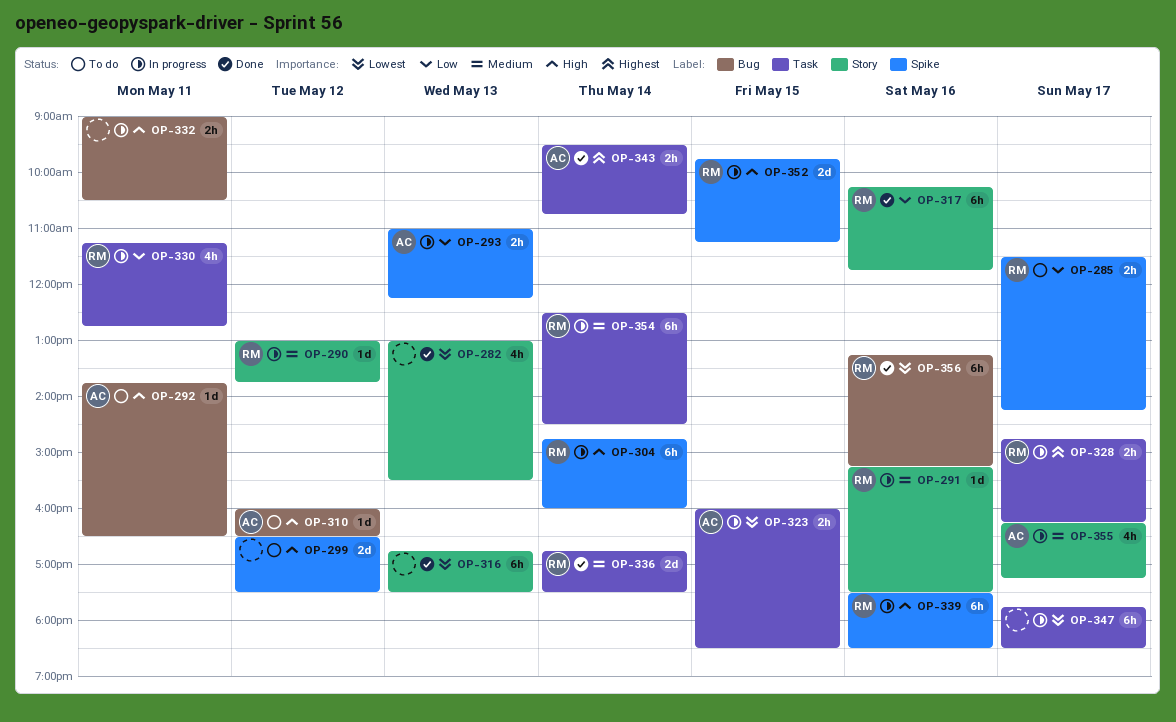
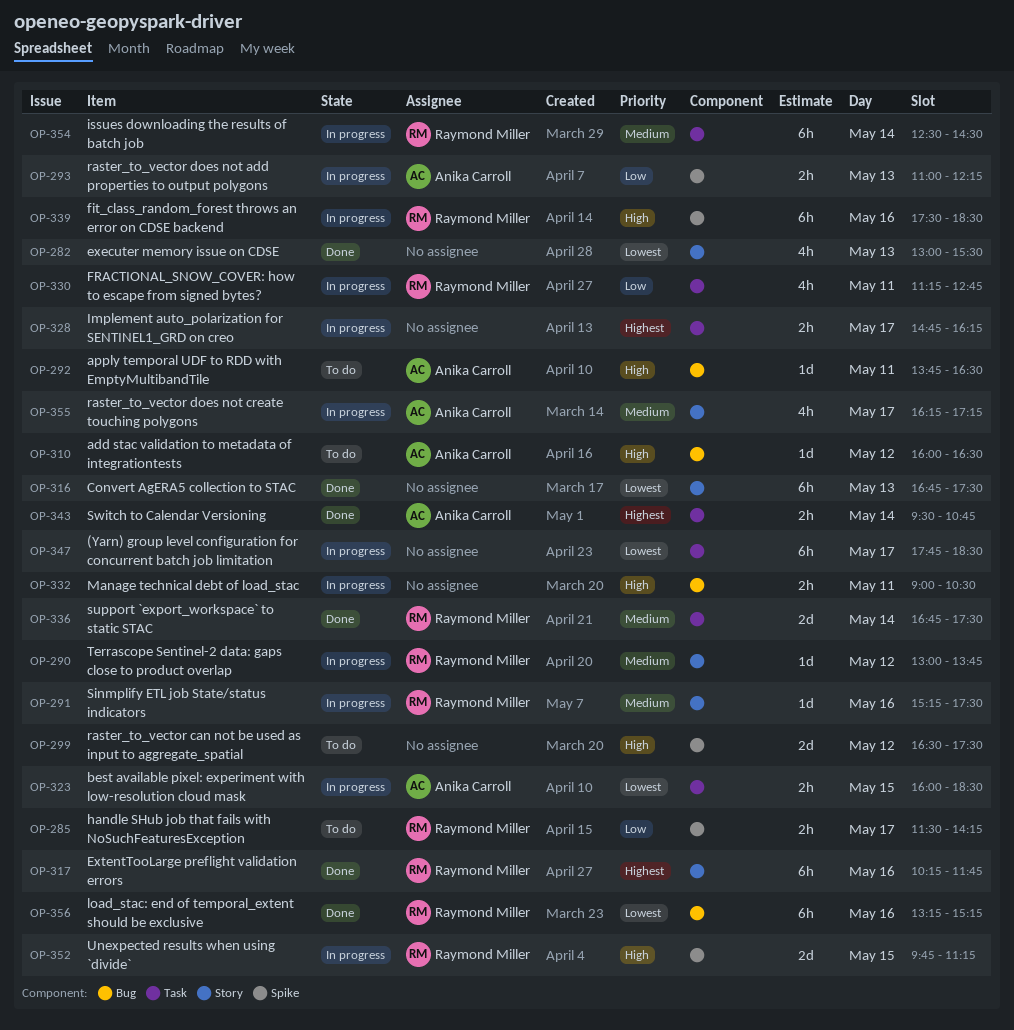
OP-304: present -> none
OP-317, priority: Low -> Highest
OP-328, owner: Raymond Miller -> none

